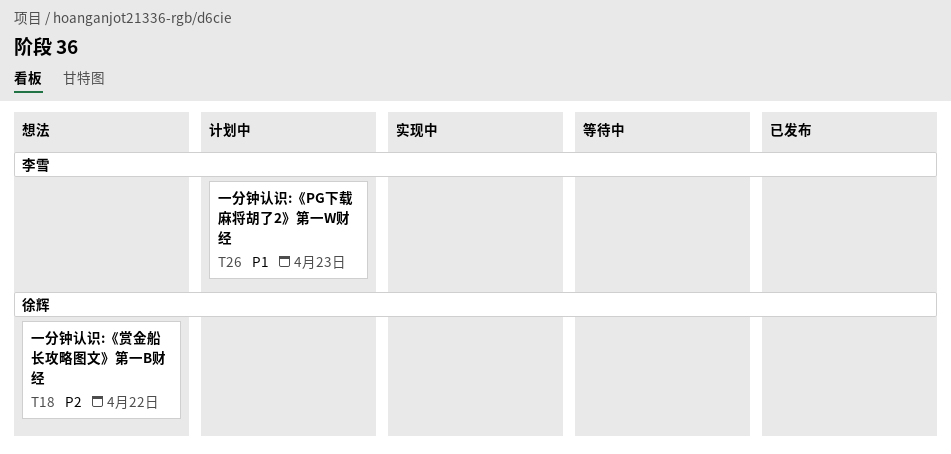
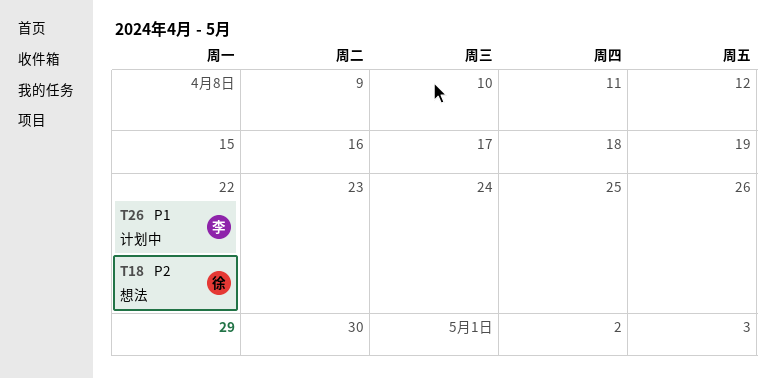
T26, due: Apr 23 -> Apr 22

